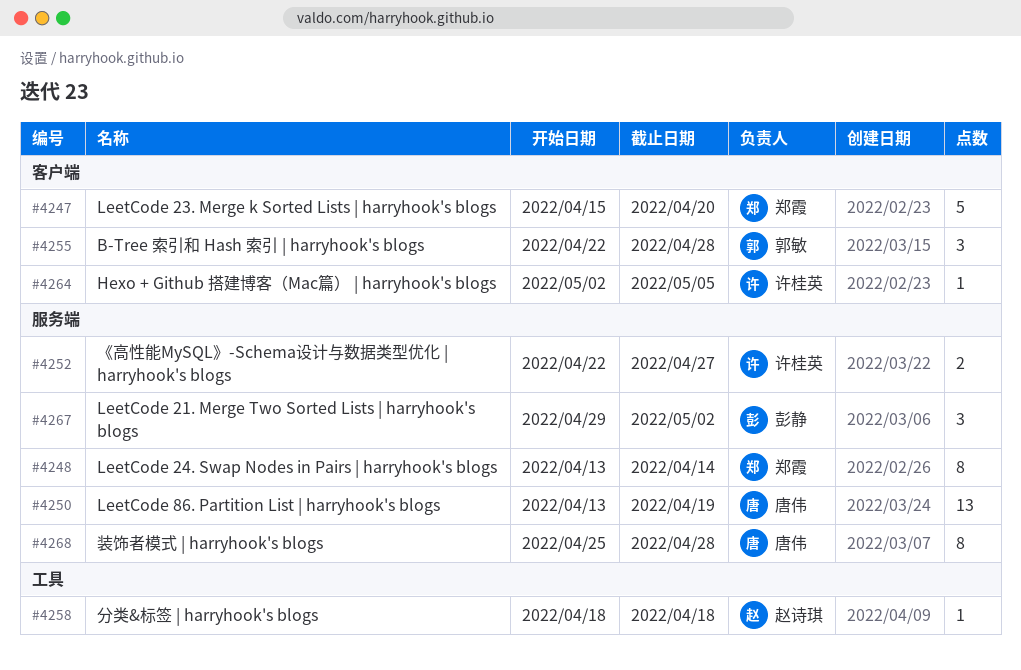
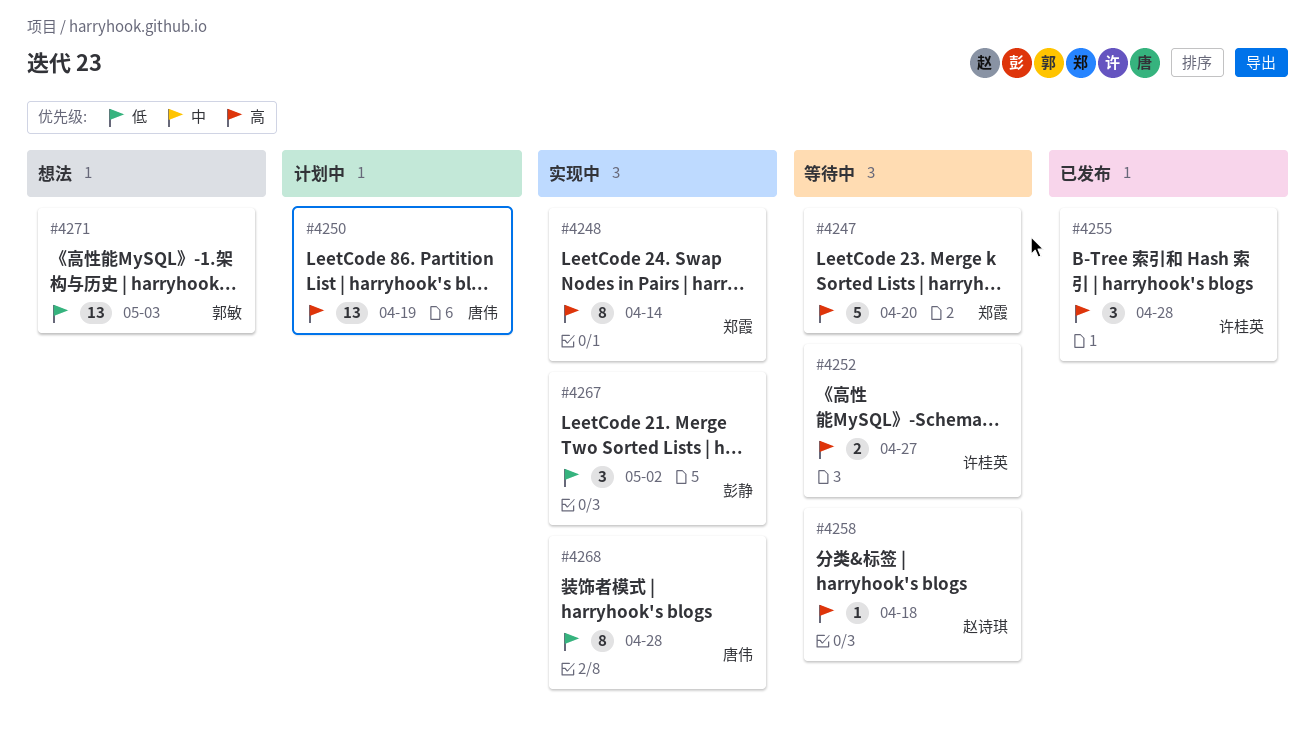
#4255, owner: 郭敏 -> 许桂英
#4264: present -> none
#4271: none -> present

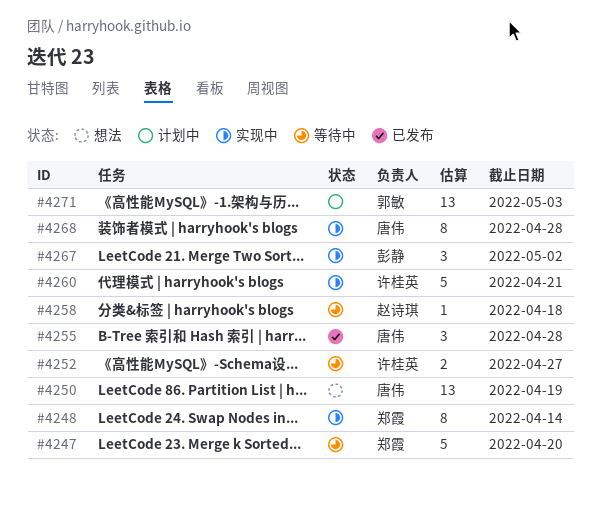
#4250, status: 计划中 -> 想法
#4255, owner: 许桂英 -> 唐伟
#4260: none -> present
#4271, status: 想法 -> 计划中

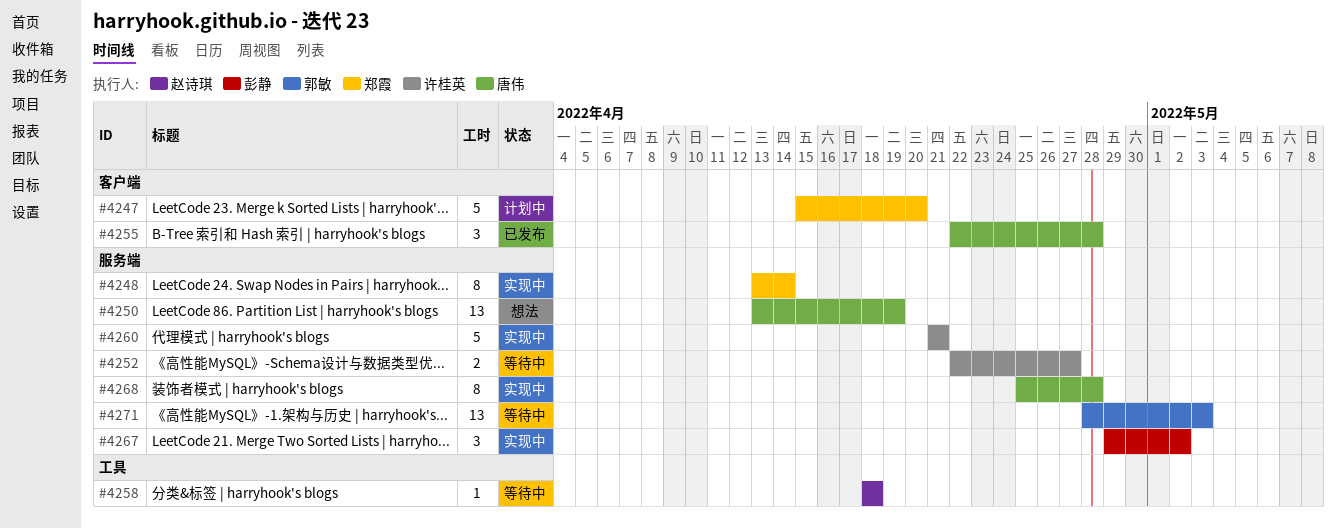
#4247, status: 等待中 -> 计划中
#4271, status: 计划中 -> 等待中

